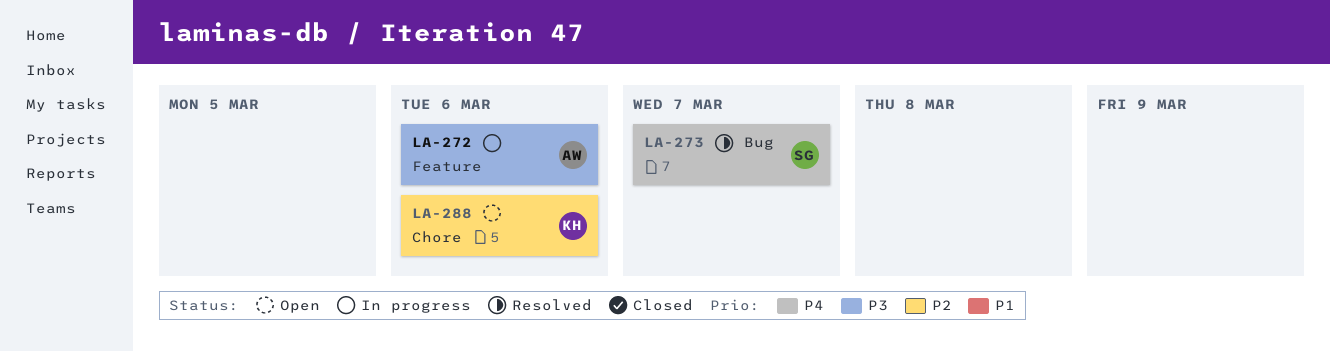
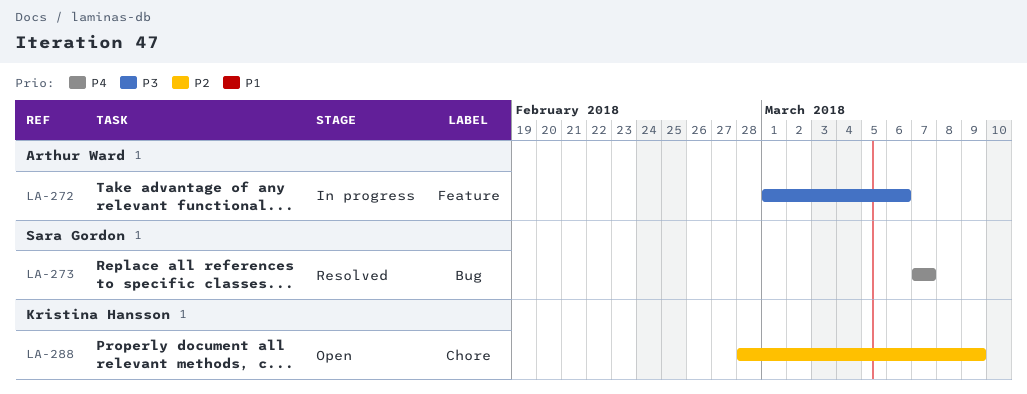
LA-288, due: Mar 6 -> Mar 9

